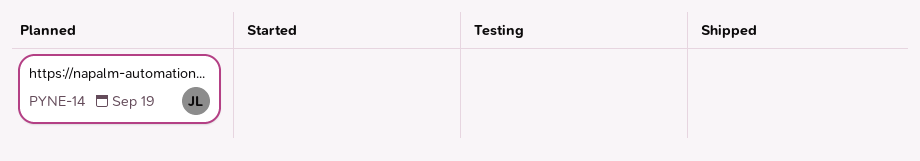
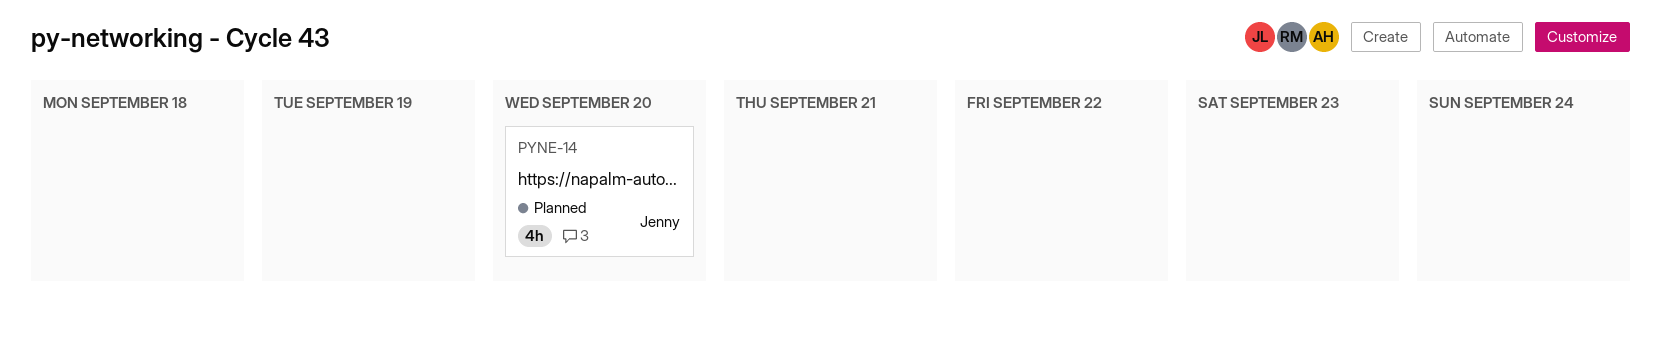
PYNE-14, due: Sep 19 -> Sep 20

